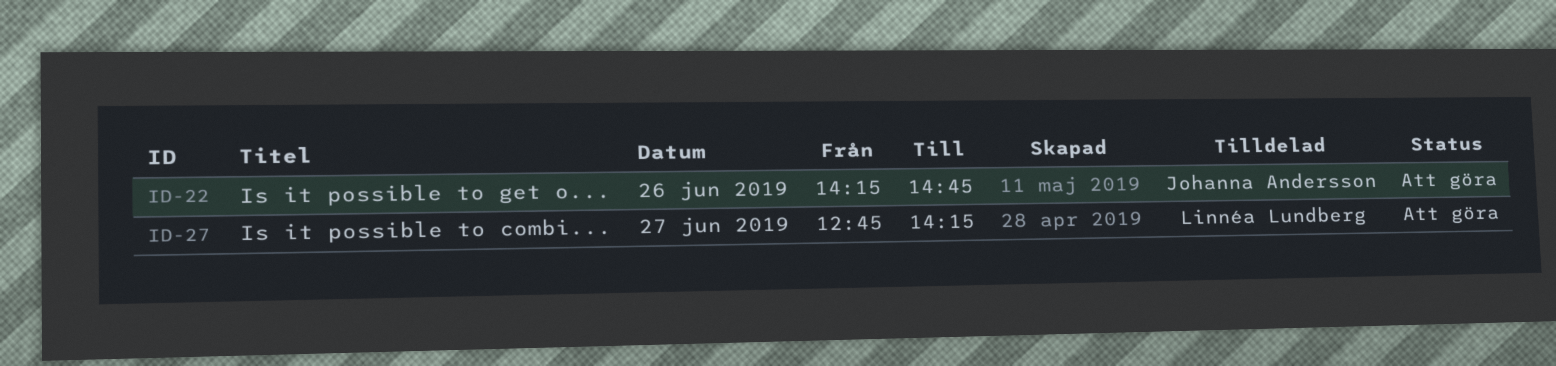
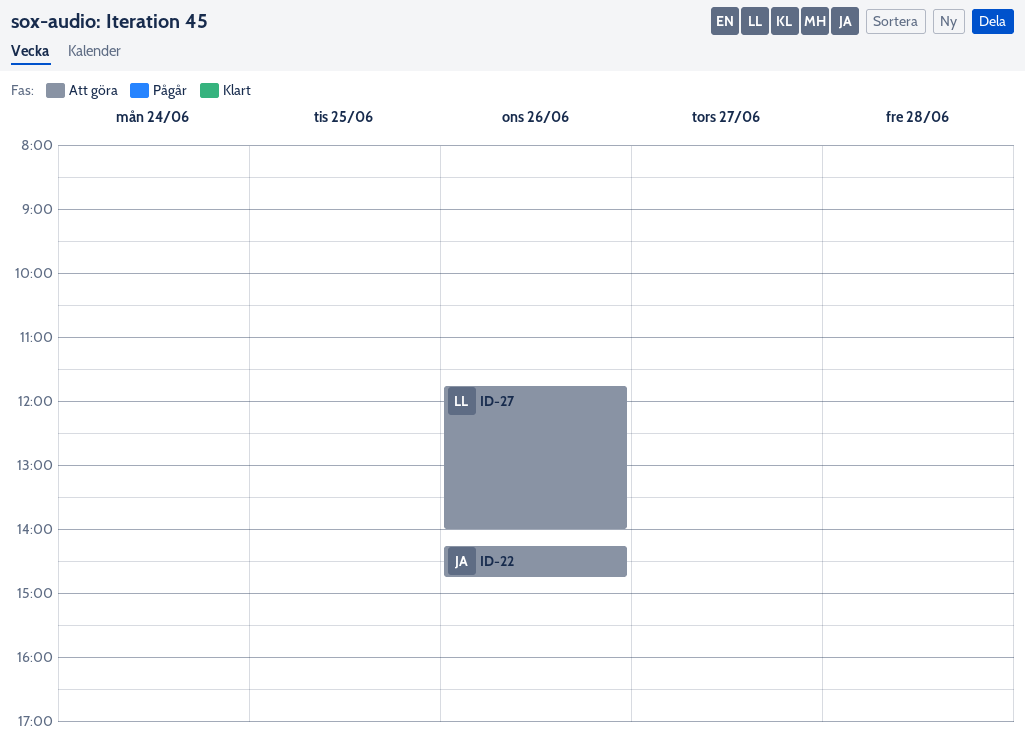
ID-27, day: Jun 27 -> Jun 26
ID-27, begins: 12:45 -> 11:45
ID-27, ends: 14:15 -> 14:00

